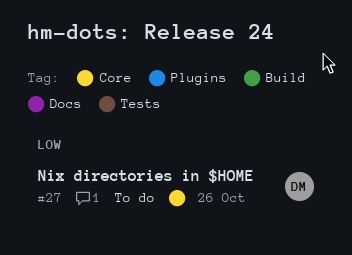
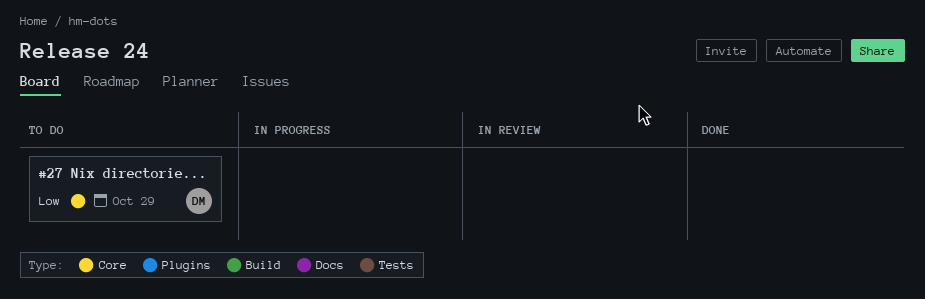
#27, due: Oct 26 -> Oct 29

